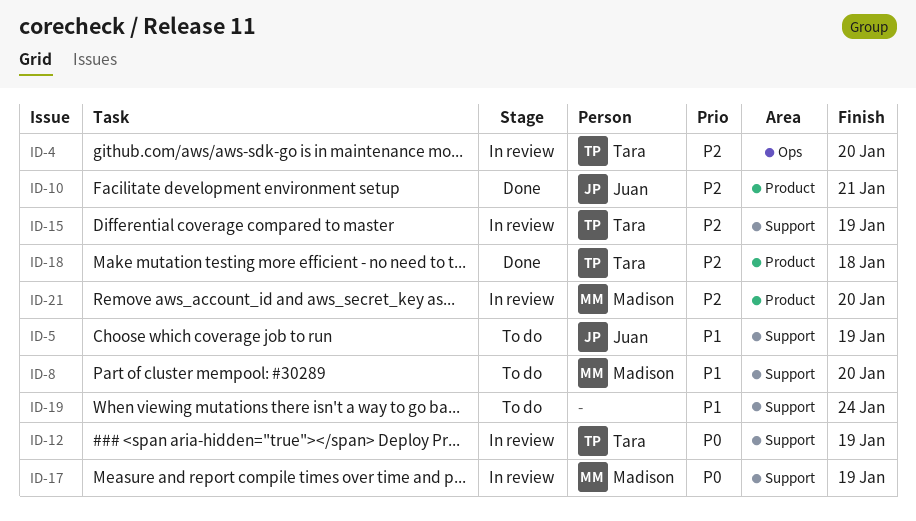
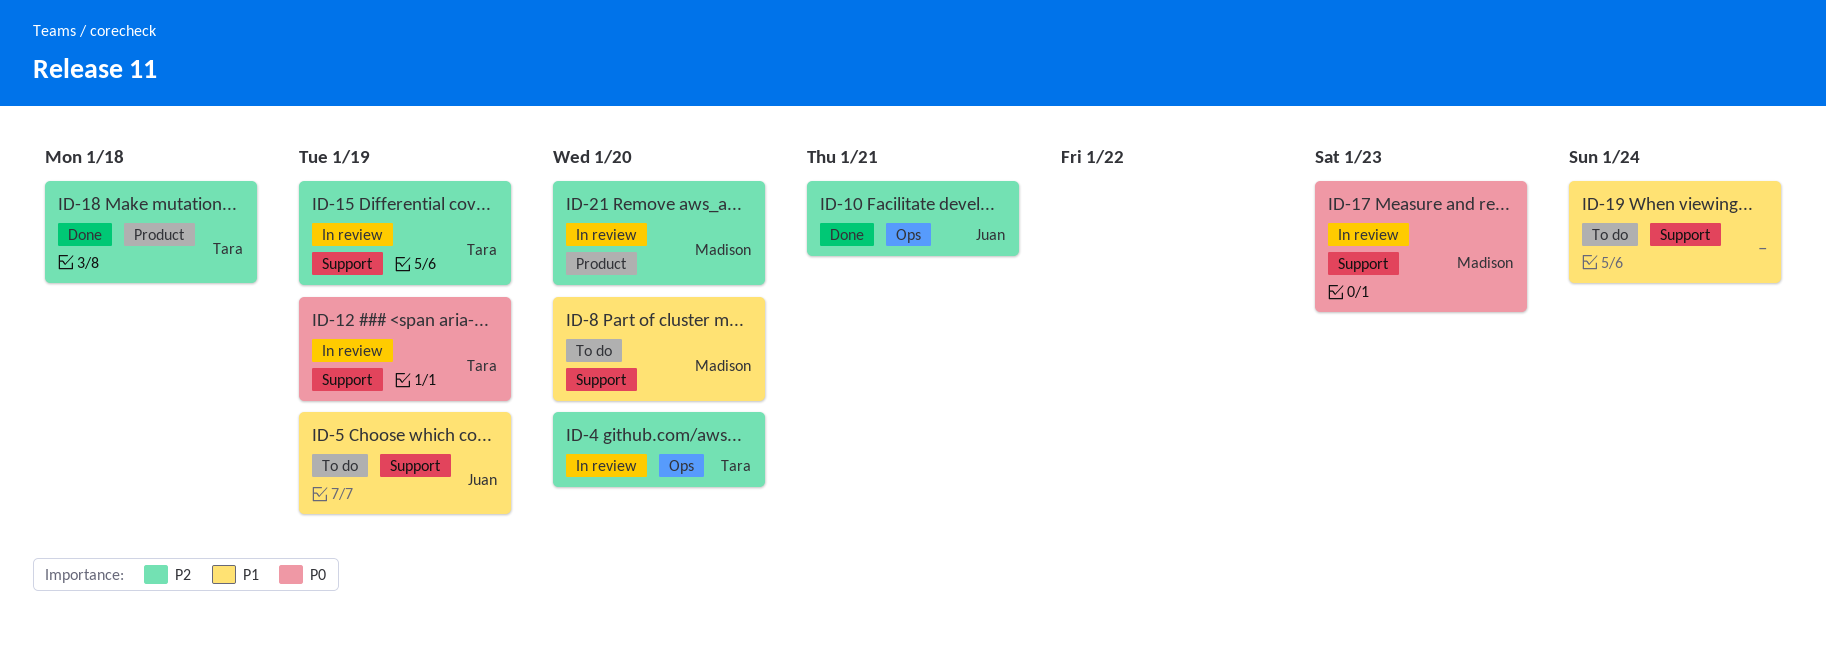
ID-10, label: Product -> Ops
ID-17, due: Jan 19 -> Jan 23

